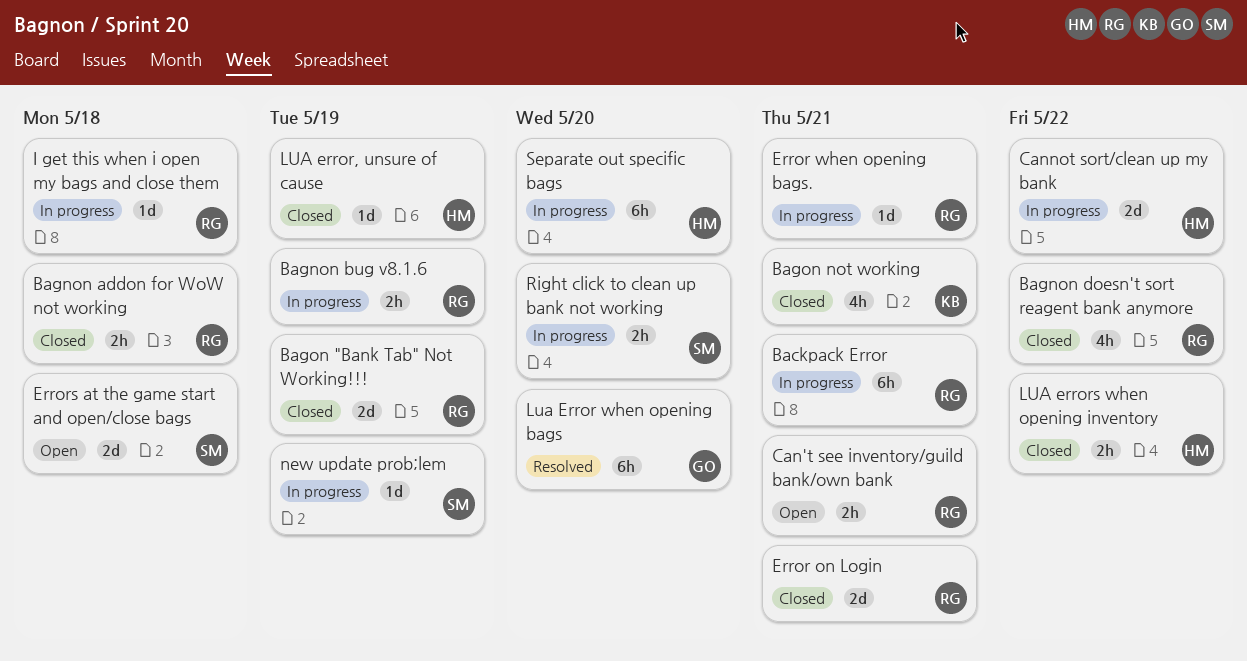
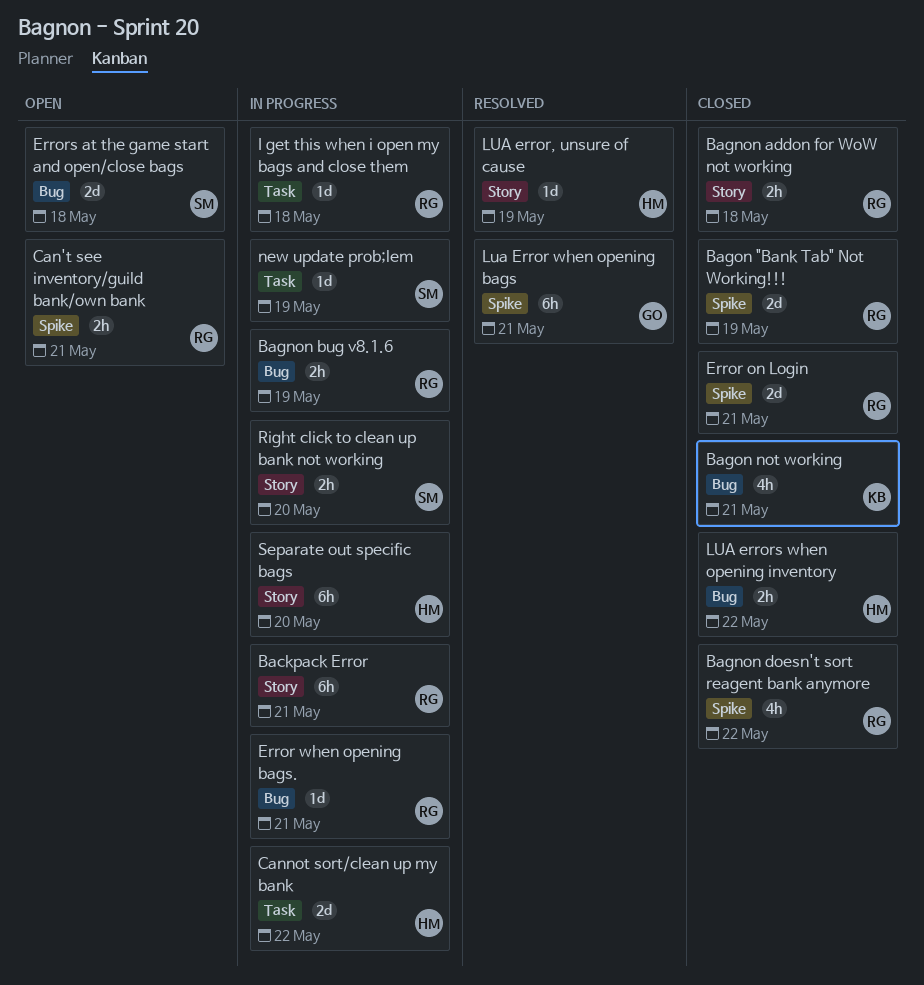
Lua Error when opening bags, due: May 20 -> May 21
LUA error, unsure of cause, status: Closed -> Resolved

